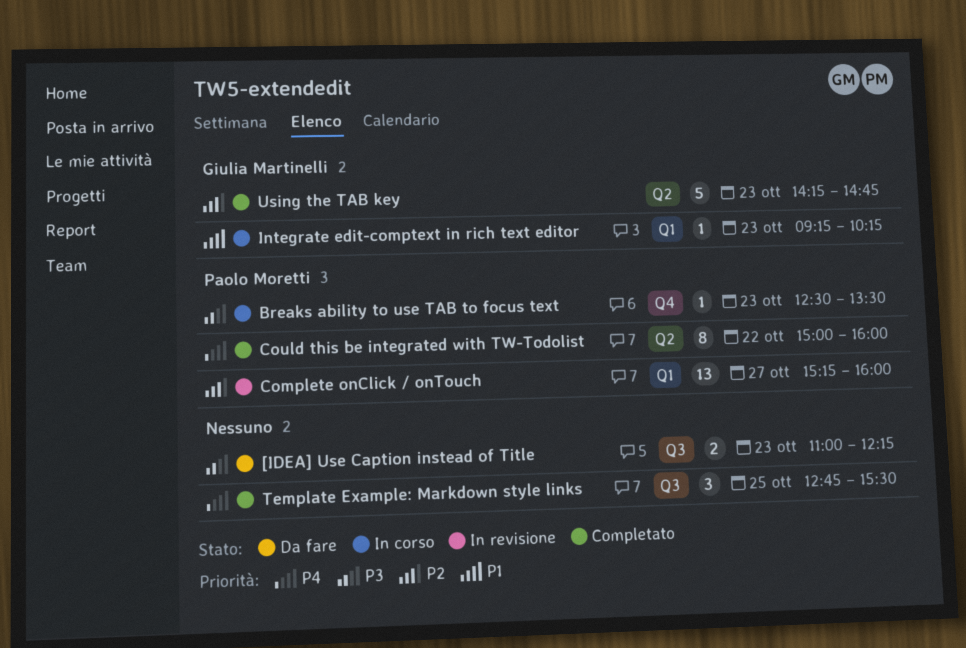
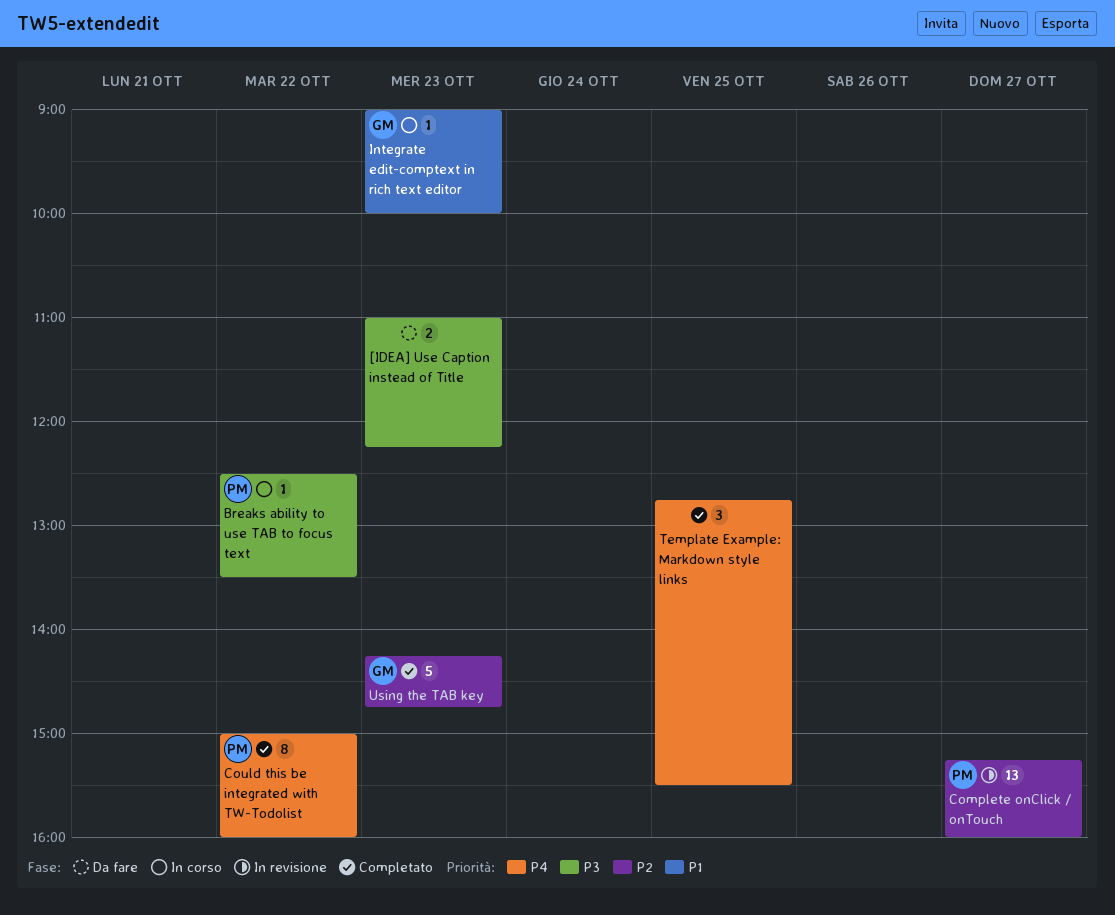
Breaks ability to use TAB to focus text, day: Oct 23 -> Oct 22
Integrate edit-comptext in rich text editor, begins: 09:15 -> 09:00
Integrate edit-comptext in rich text editor, ends: 10:15 -> 10:00

